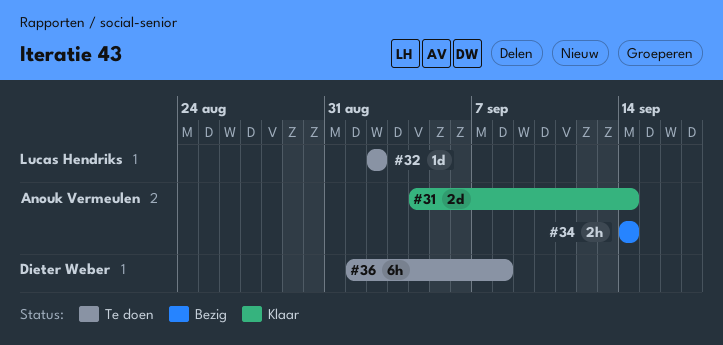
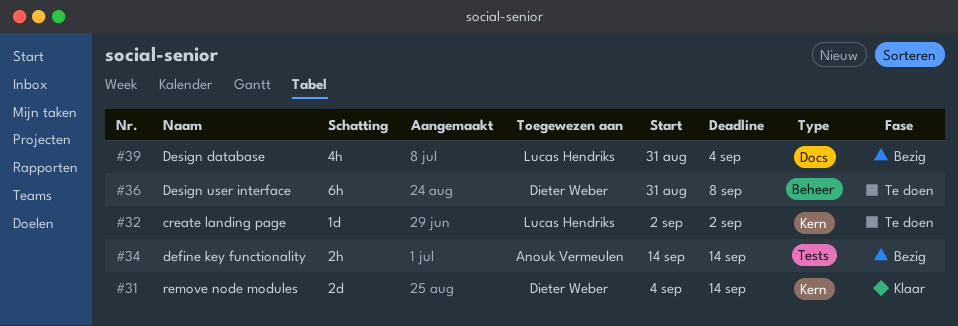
#31, owner: Anouk Vermeulen -> Dieter Weber
#36, start: Sep 1 -> Aug 31
#39: none -> present

